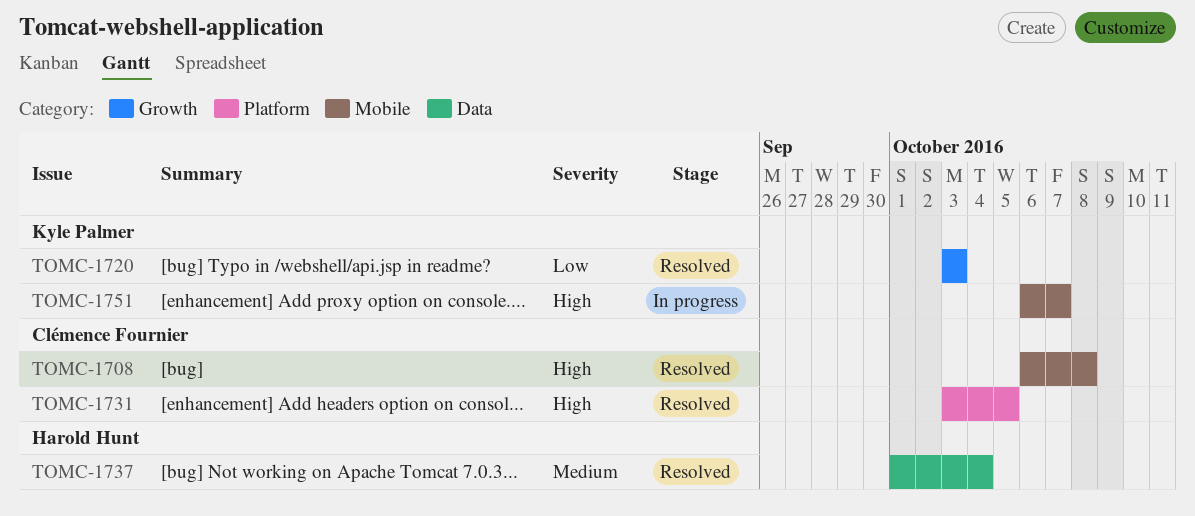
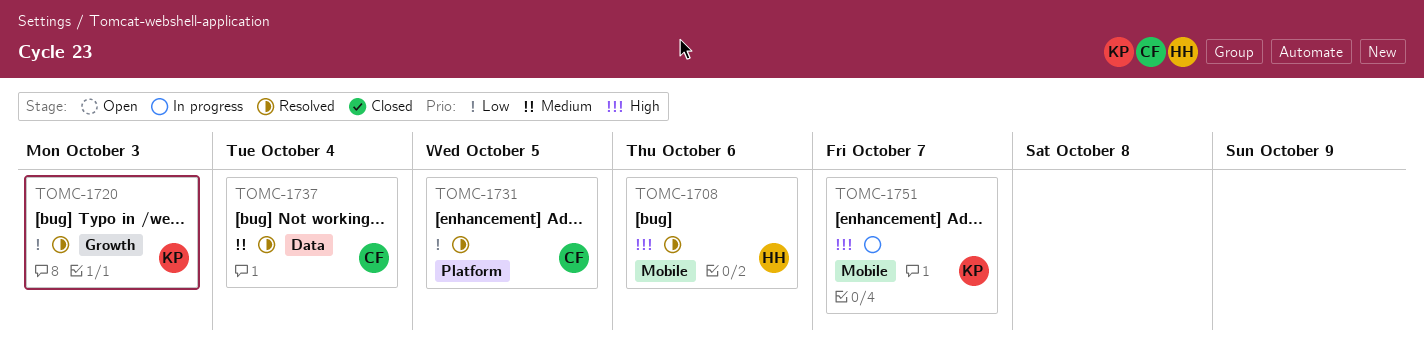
TOMC-1708, owner: Clémence Fournier -> Harold Hunt
TOMC-1708, due: Oct 8 -> Oct 6
TOMC-1731, priority: High -> Low
TOMC-1737, owner: Harold Hunt -> Clémence Fournier

